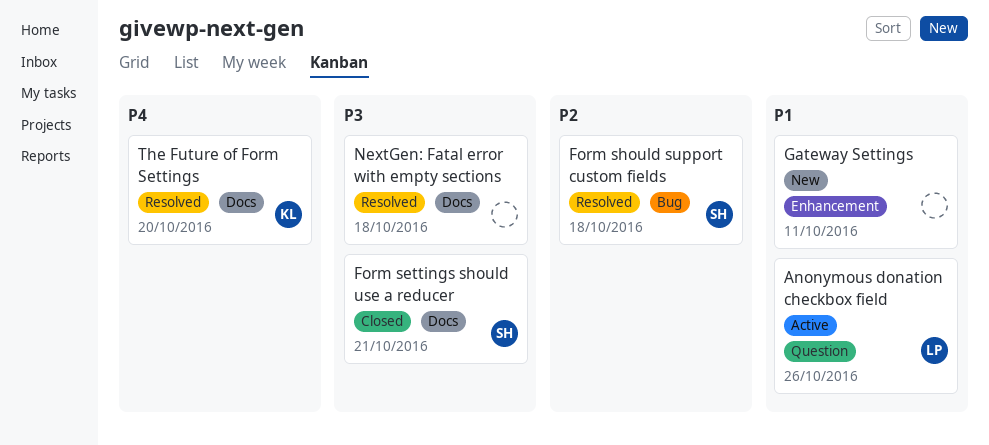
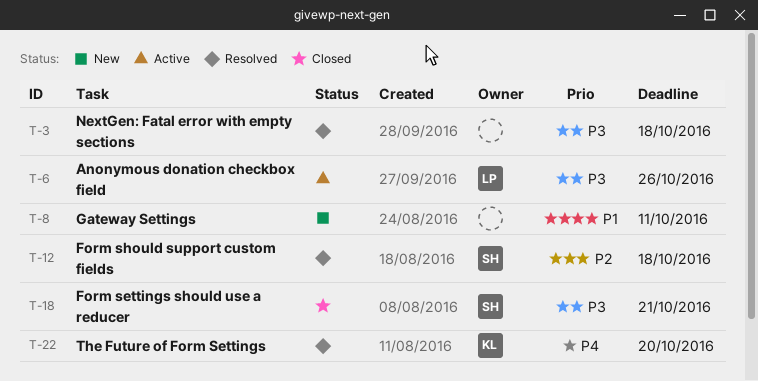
Anonymous donation checkbox field, priority: P1 -> P3

